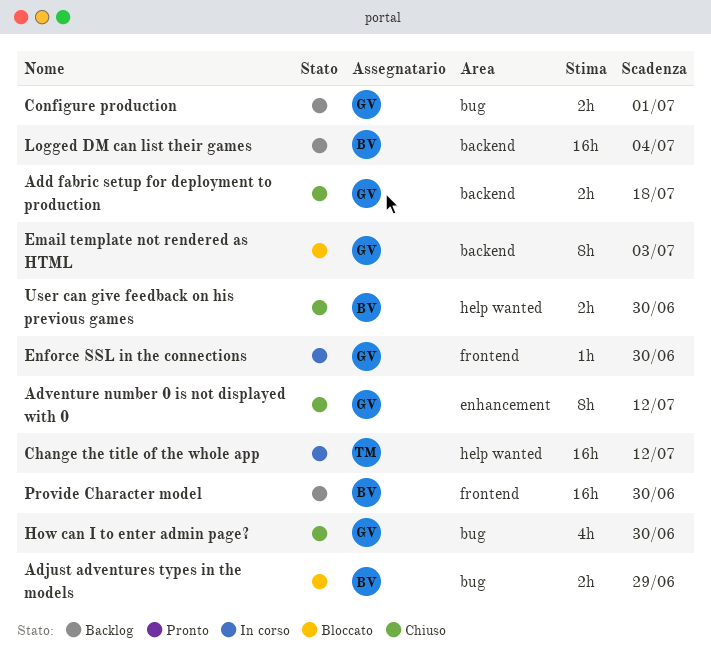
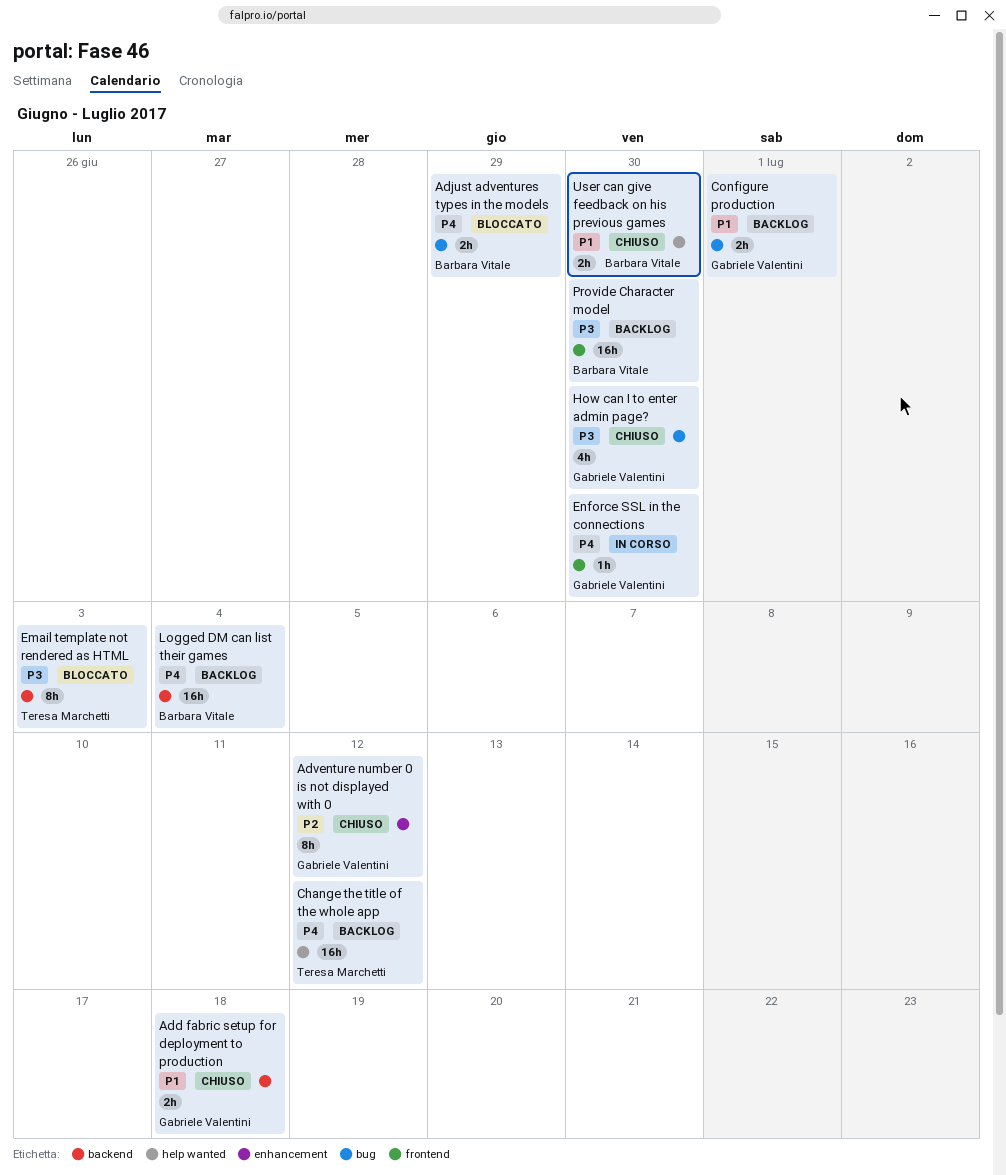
Change the title of the whole app, status: In corso -> Backlog
Email template not rendered as HTML, owner: Gabriele Valentini -> Teresa Marchetti

